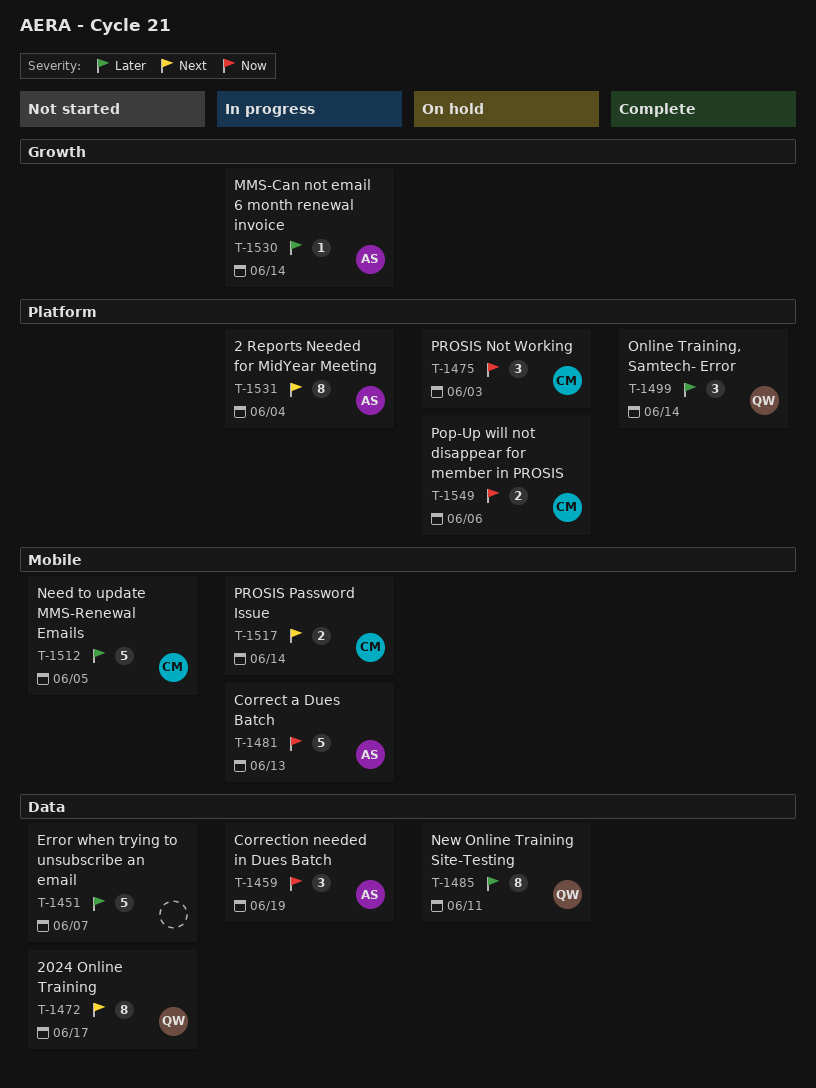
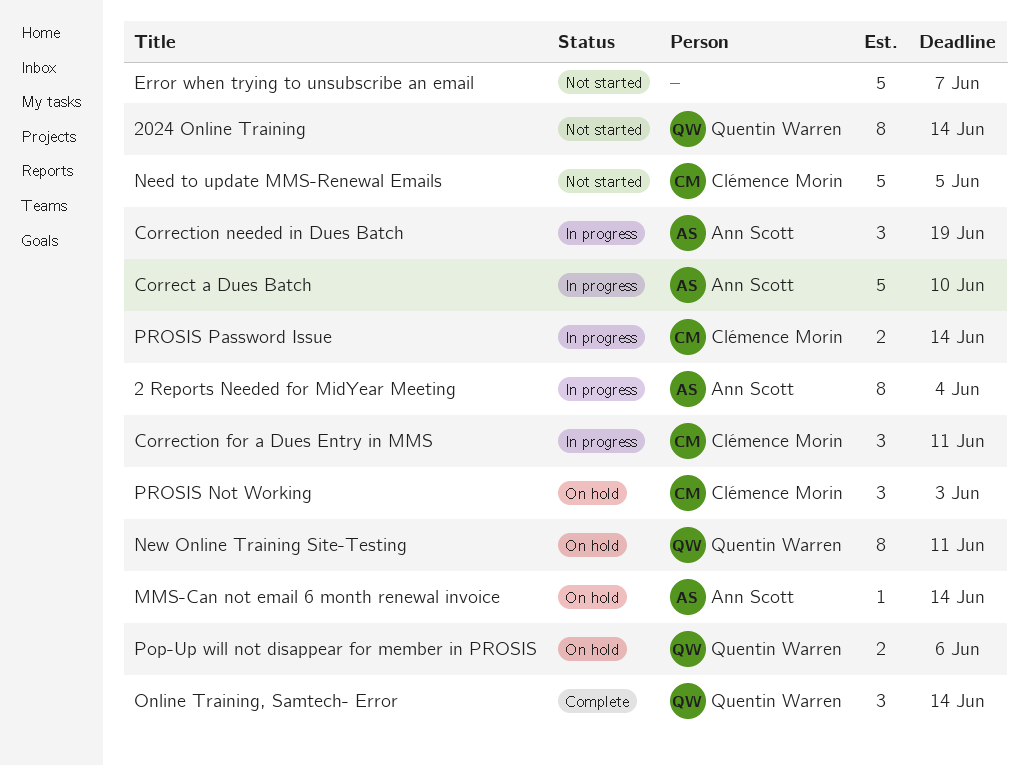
2024 Online Training, due: Jun 17 -> Jun 14
Correct a Dues Batch, due: Jun 13 -> Jun 10
Correction for a Dues Entry in MMS: none -> present
MMS-Can not email 6 month renewal invoice, status: In progress -> On hold
Pop-Up will not disappear for member in PROSIS, owner: Clémence Morin -> Quentin Warren

